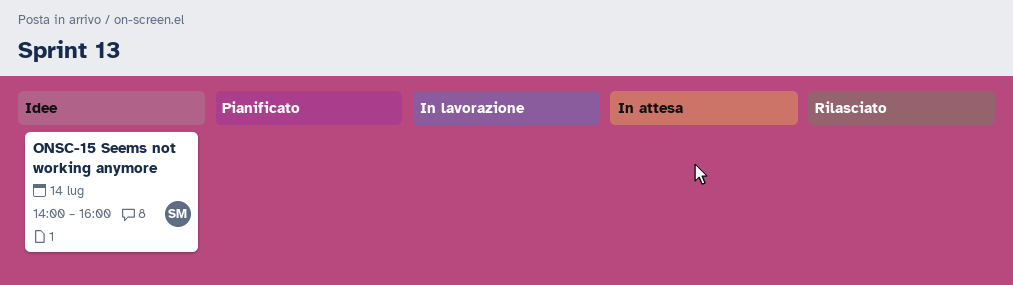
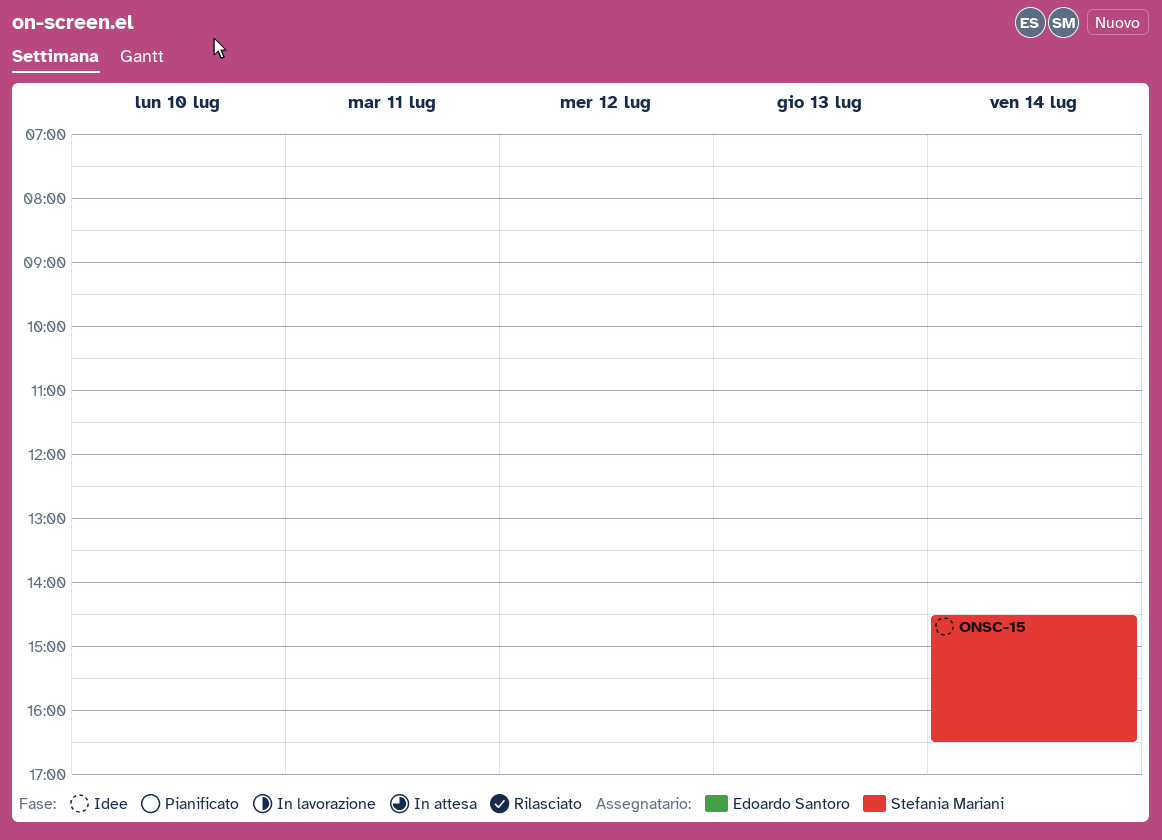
ONSC-15, begins: 14:00 -> 14:30
ONSC-15, ends: 16:00 -> 16:30

